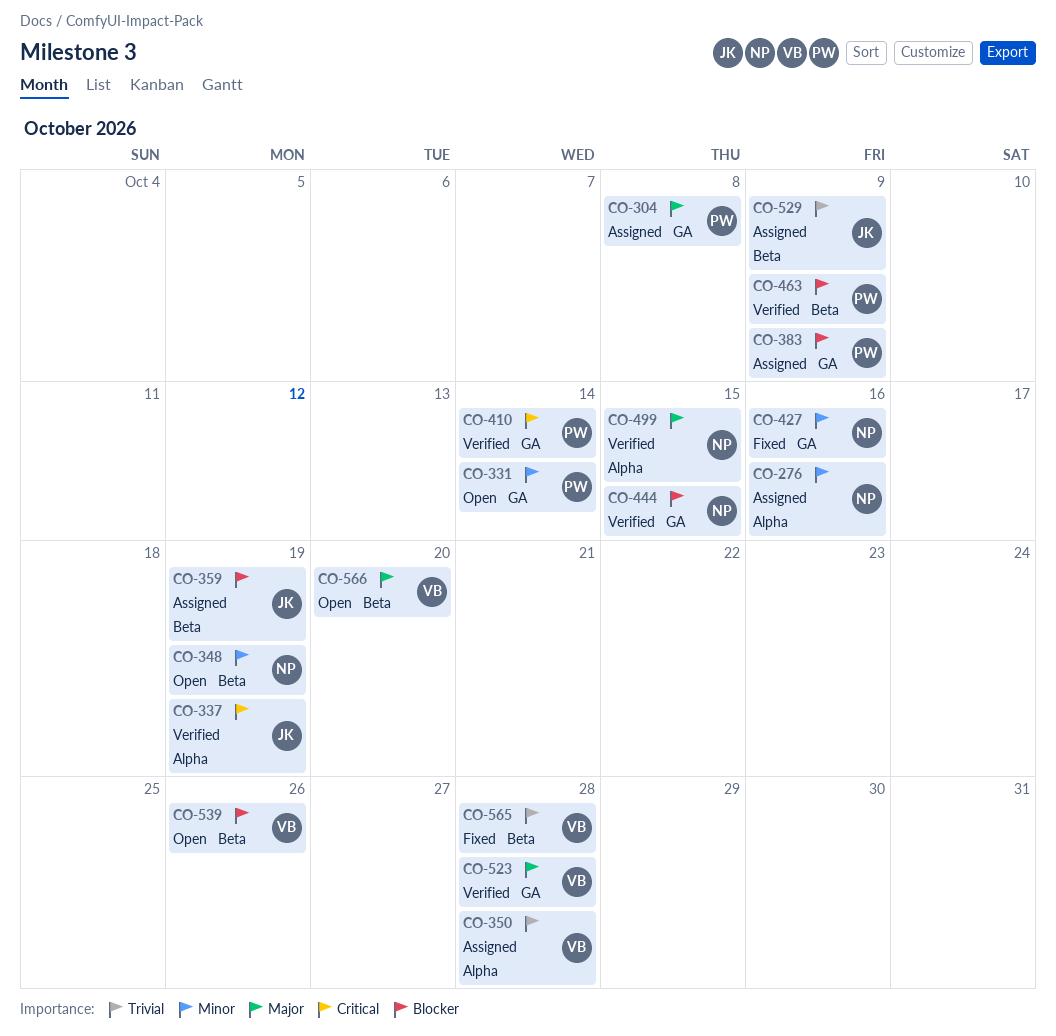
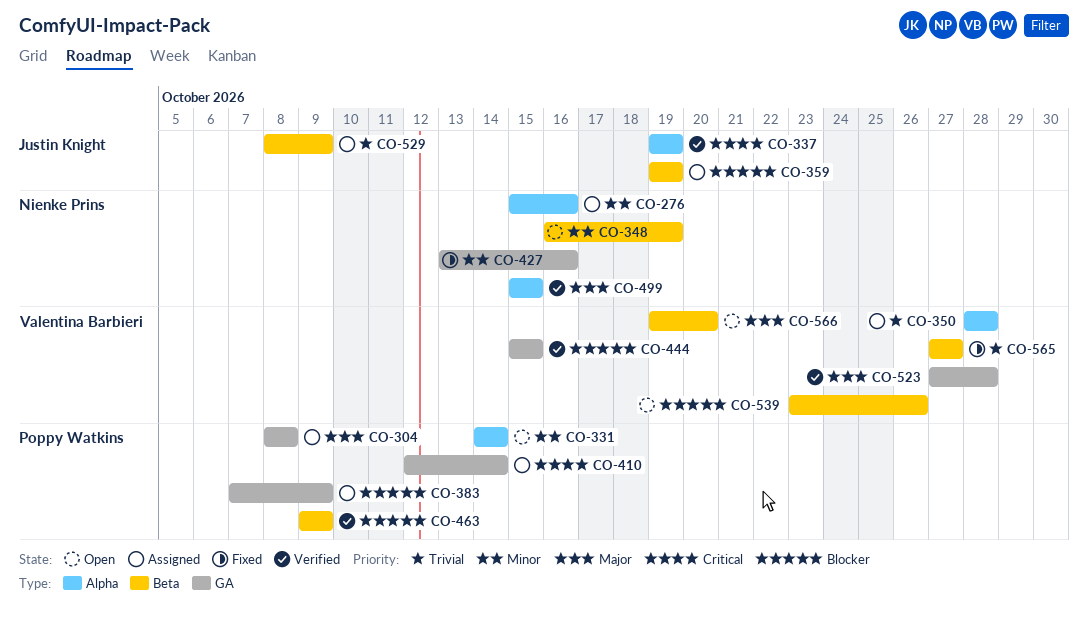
CO-331, label: GA -> Alpha
CO-410, status: Verified -> Assigned
CO-444, owner: Nienke Prins -> Valentina Barbieri
CO-565, due: Oct 28 -> Oct 27

